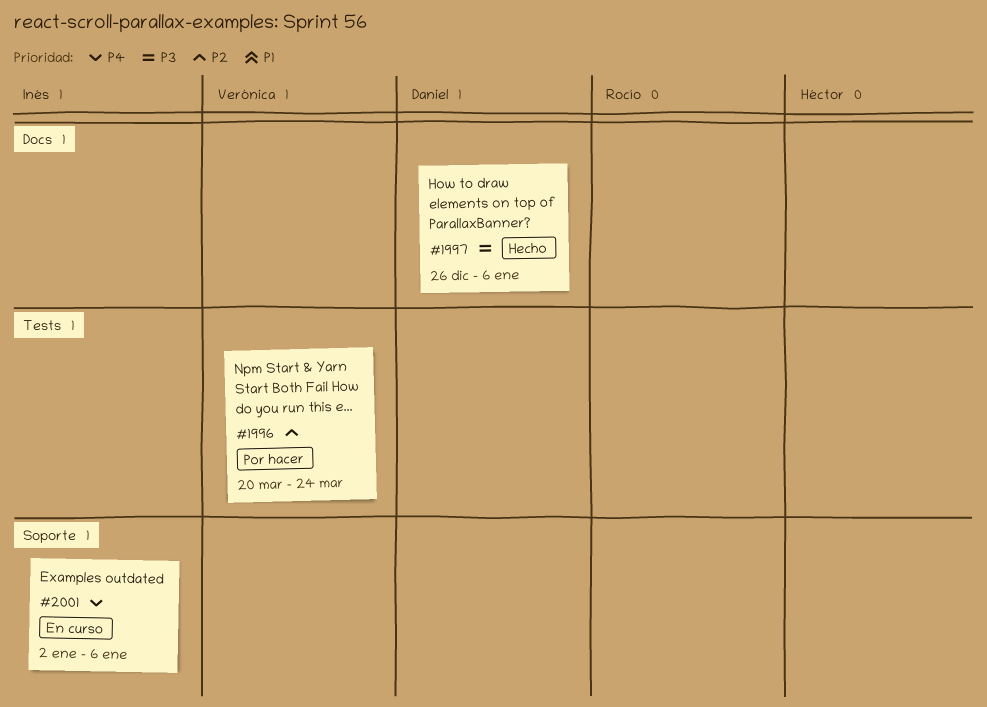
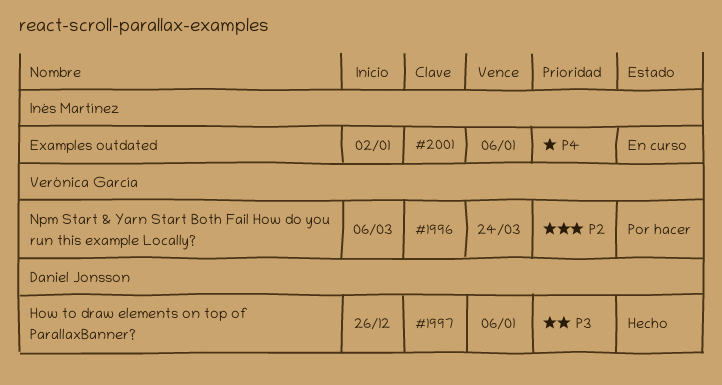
#1996, start: Mar 20 -> Mar 6

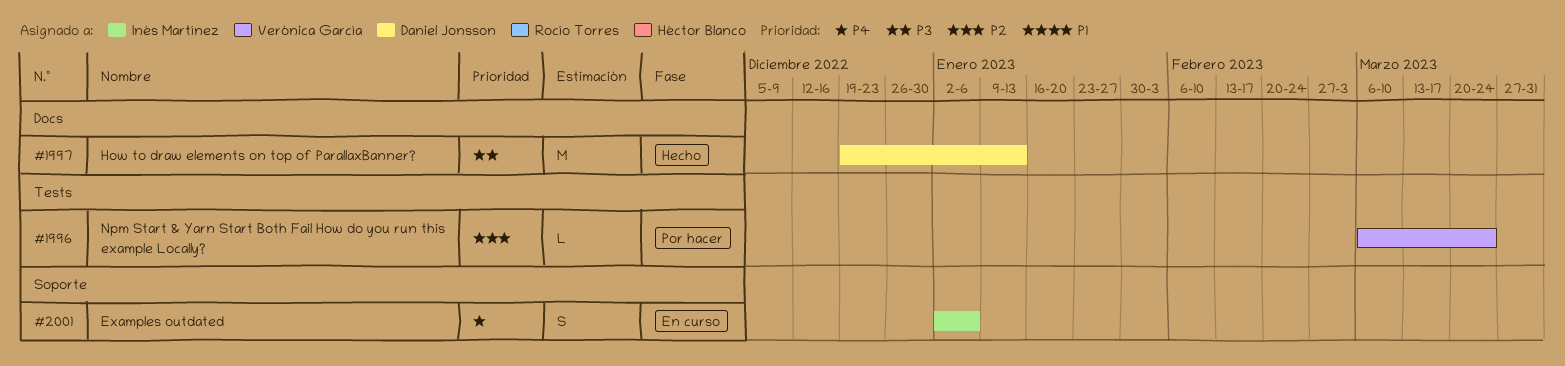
#1997, start: Dec 26 -> Dec 19
#1997, due: Jan 6 -> Jan 13

